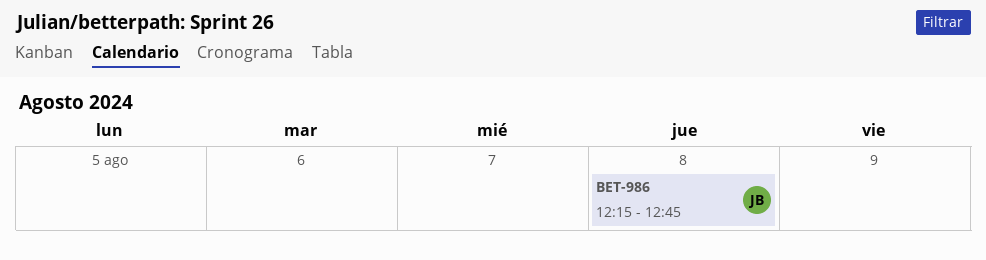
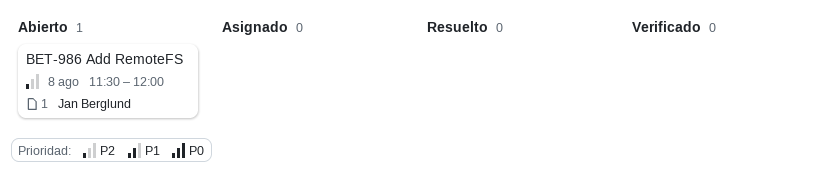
BET-986, begins: 12:15 -> 11:30
BET-986, ends: 12:45 -> 12:00

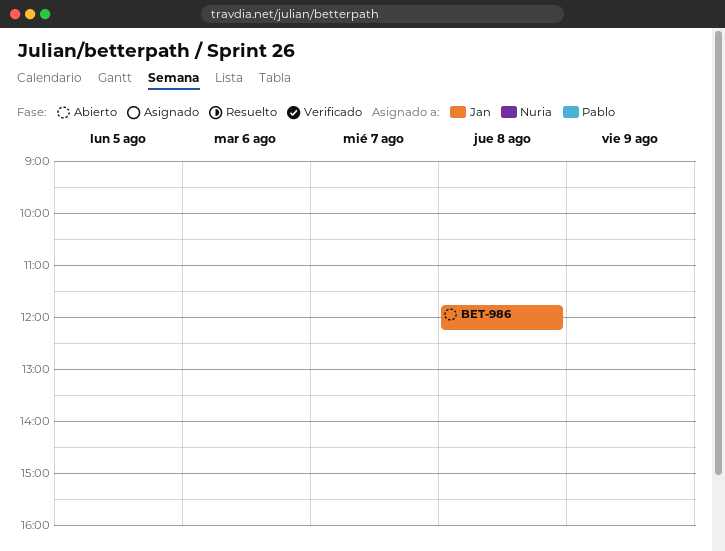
BET-986, begins: 11:30 -> 11:45
BET-986, ends: 12:00 -> 12:15

